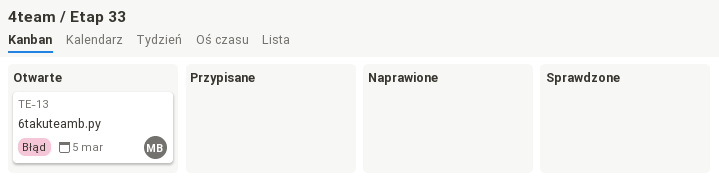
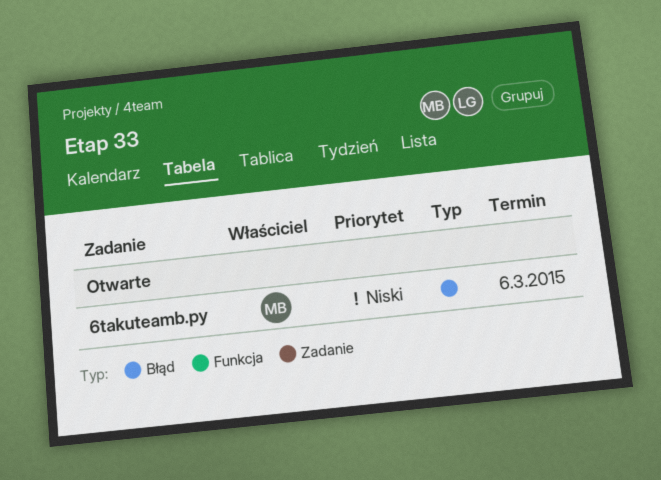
6takuteamb.py, due: Mar 5 -> Mar 6

